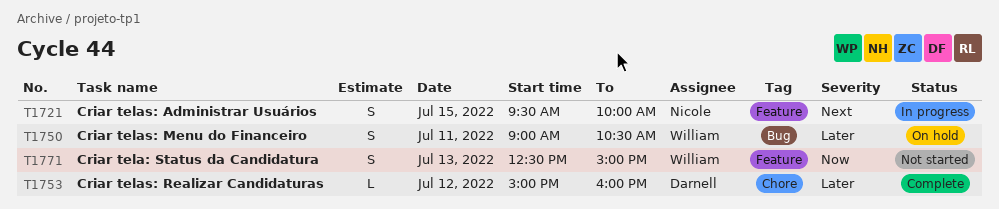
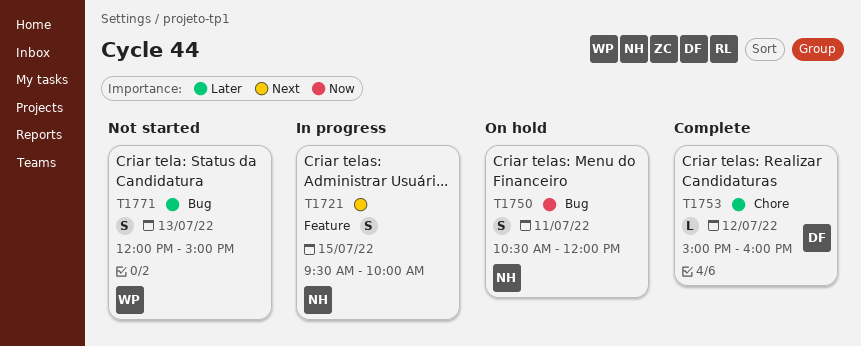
T1750, owner: William -> Nicole
T1750, priority: Later -> Now
T1750, begins: 09:00 -> 10:30
T1750, ends: 10:30 -> 12:00
T1771, priority: Now -> Later
T1771, label: Feature -> Bug
T1771, begins: 12:30 -> 12:00

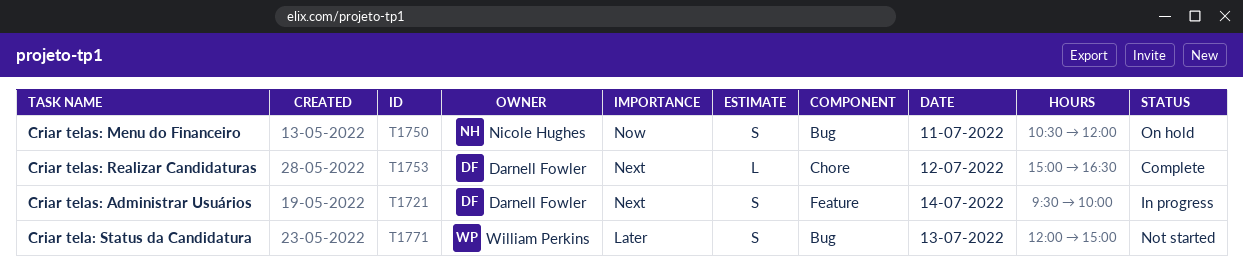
T1721, owner: Nicole Hughes -> Darnell Fowler
T1721, day: Jul 15 -> Jul 14
T1753, priority: Later -> Next
T1753, ends: 16:00 -> 16:30

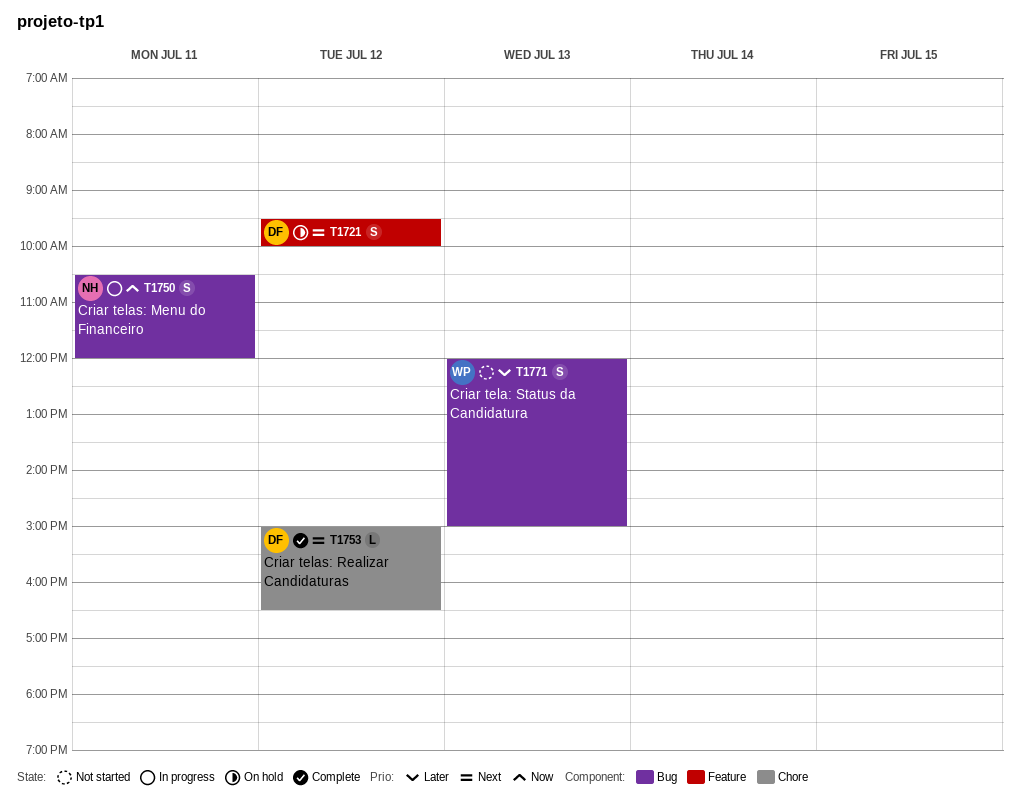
T1721, status: In progress -> On hold
T1721, day: Jul 14 -> Jul 12
T1750, status: On hold -> In progress

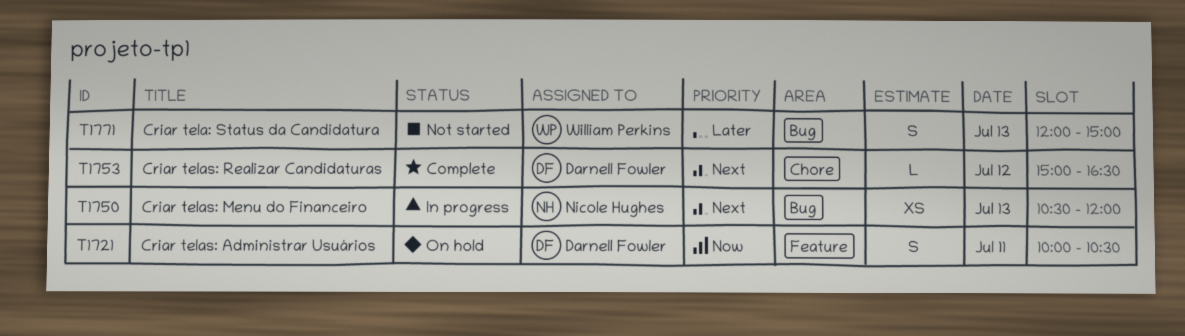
T1721, priority: Next -> Now
T1721, day: Jul 12 -> Jul 11
T1721, begins: 09:30 -> 10:00
T1721, ends: 10:00 -> 10:30
T1750, priority: Now -> Next
T1750, estimate: S -> XS
T1750, day: Jul 11 -> Jul 13

